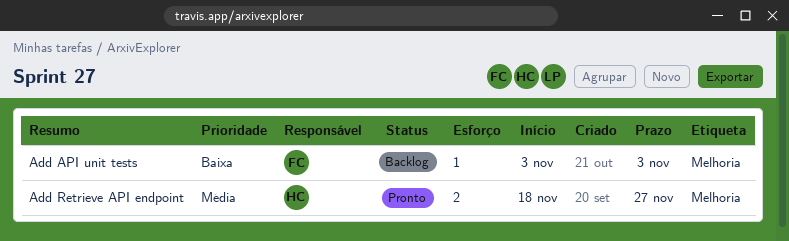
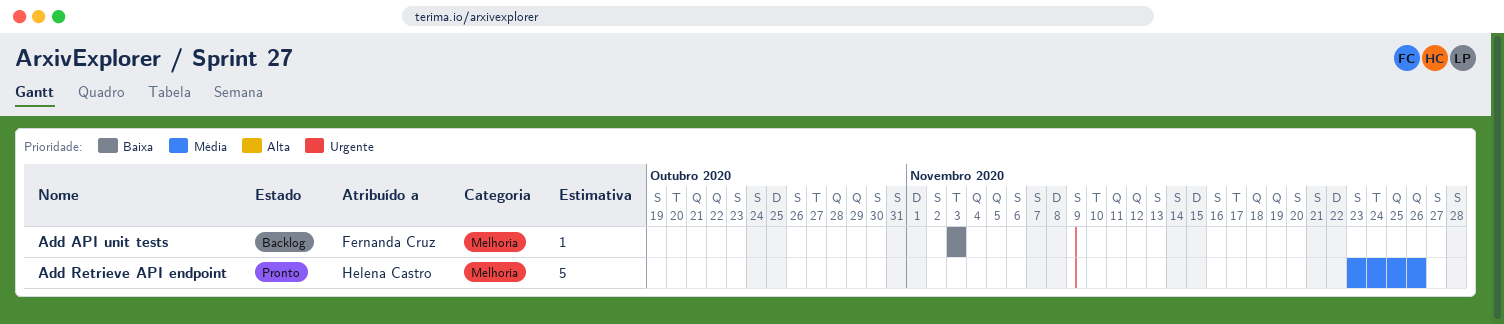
Add Retrieve API endpoint, estimate: 2 -> 5
Add Retrieve API endpoint, start: Nov 18 -> Nov 23
Add Retrieve API endpoint, due: Nov 27 -> Nov 26

